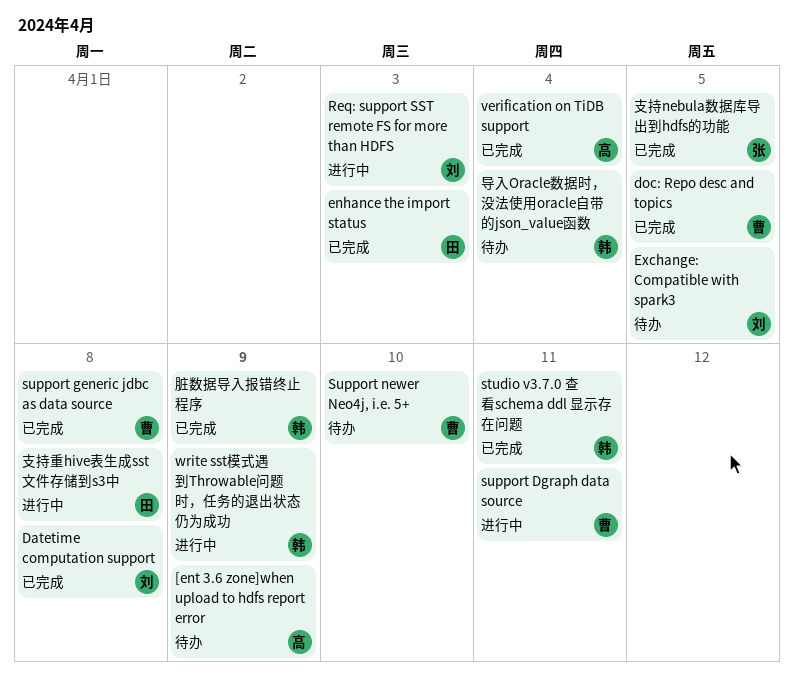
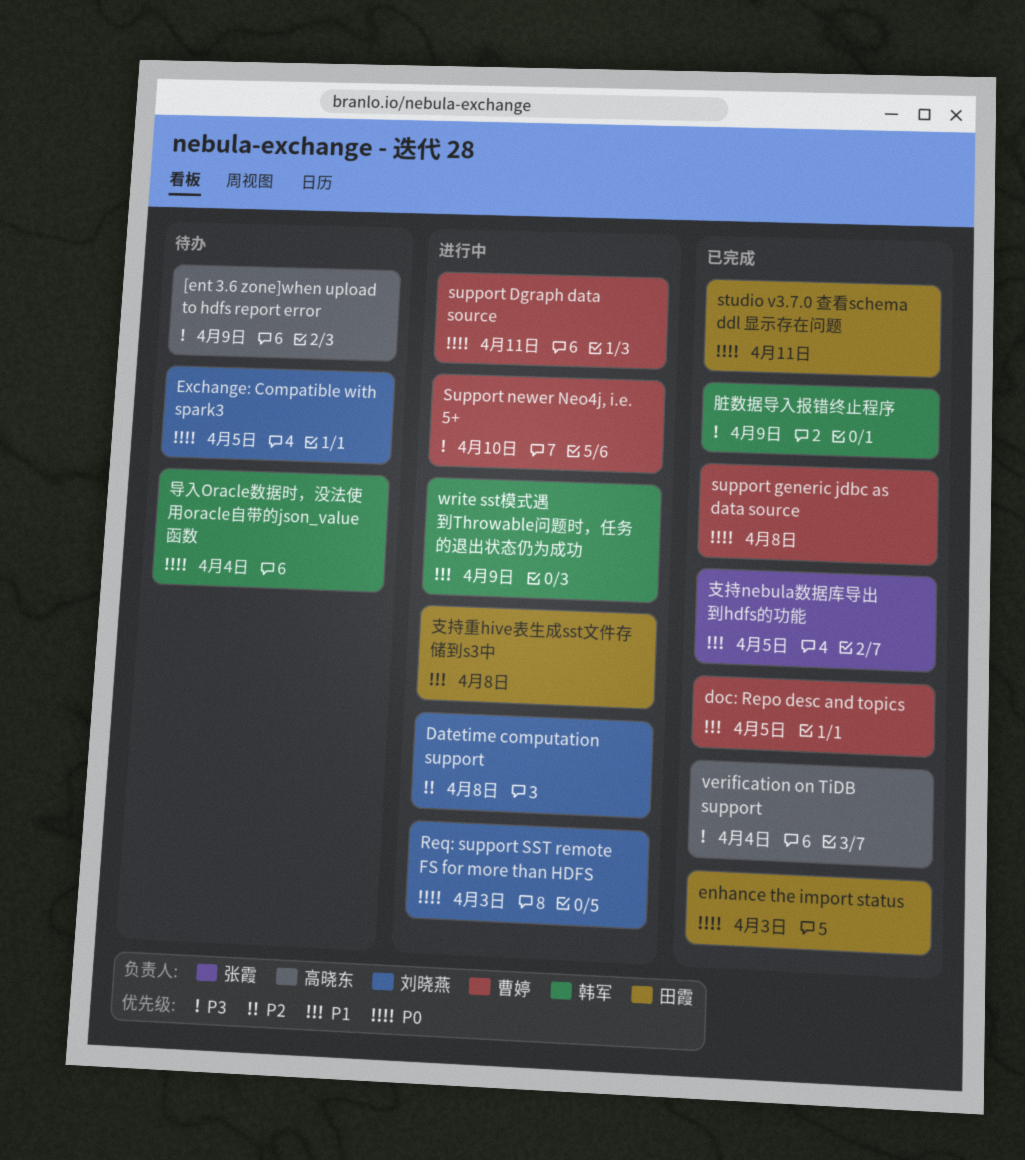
Datetime computation support, status: 已完成 -> 进行中
studio v3.7.0 查看schema ddl 显示存在问题, owner: 韩军 -> 田霞
Support newer Neo4j, i.e. 5+, status: 待办 -> 进行中

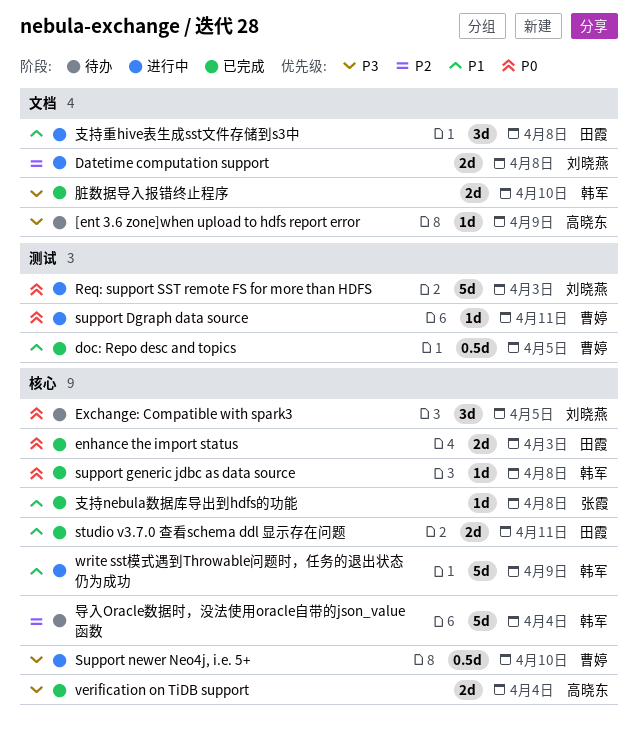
studio v3.7.0 查看schema ddl 显示存在问题, priority: P0 -> P1
support generic jdbc as data source, owner: 曹婷 -> 韩军
导入Oracle数据时，没法使用oracle自带的json_value函数, priority: P0 -> P2
支持nebula数据库导出到hdfs的功能, due: Apr 5 -> Apr 8
脏数据导入报错终止程序, due: Apr 9 -> Apr 10

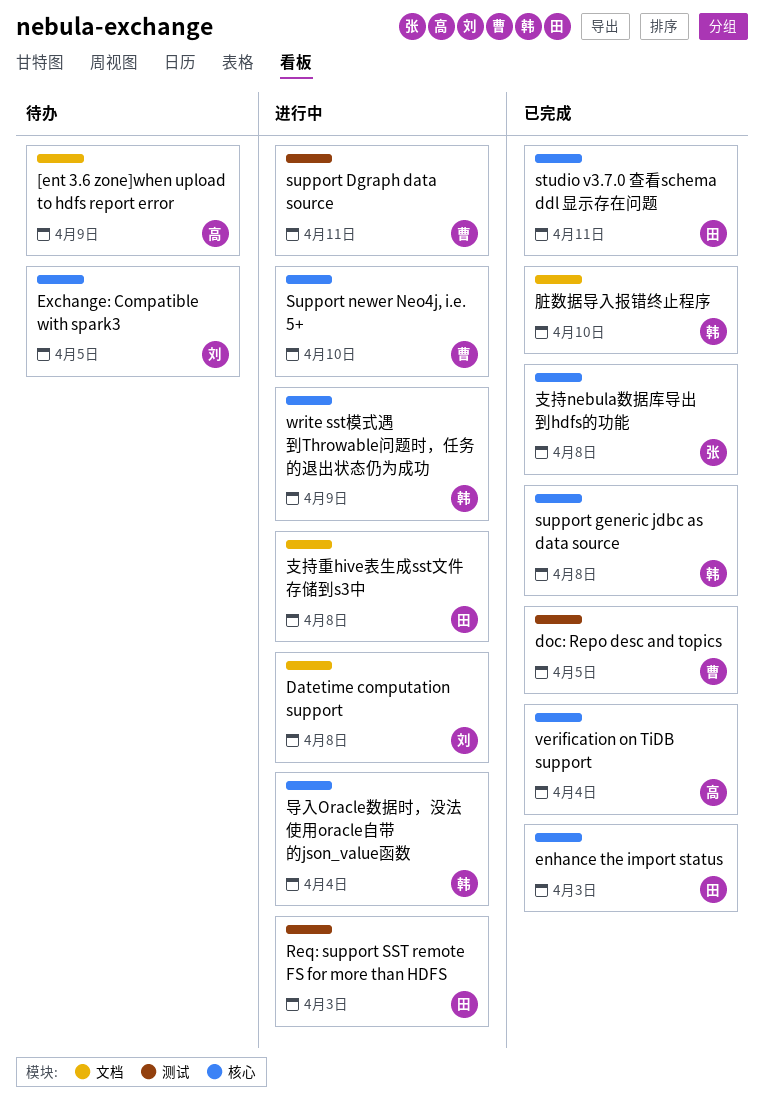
Req: support SST remote FS for more than HDFS, owner: 刘晓燕 -> 田霞
导入Oracle数据时，没法使用oracle自带的json_value函数, status: 待办 -> 进行中

